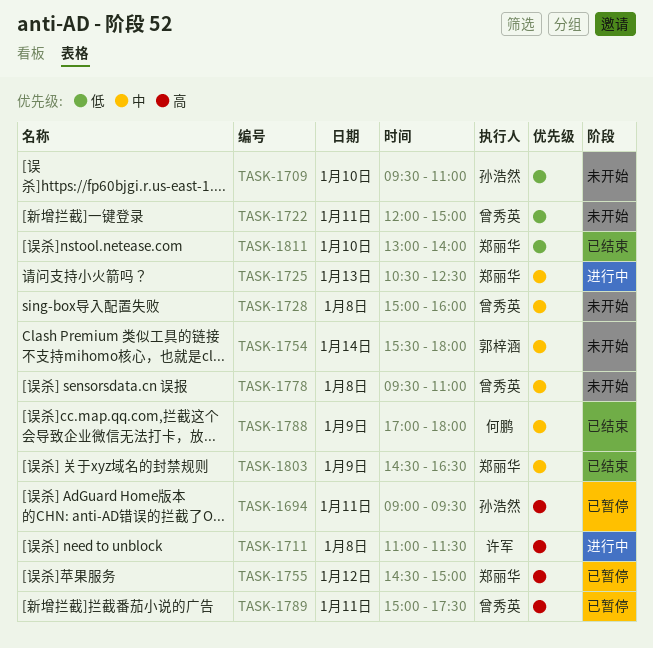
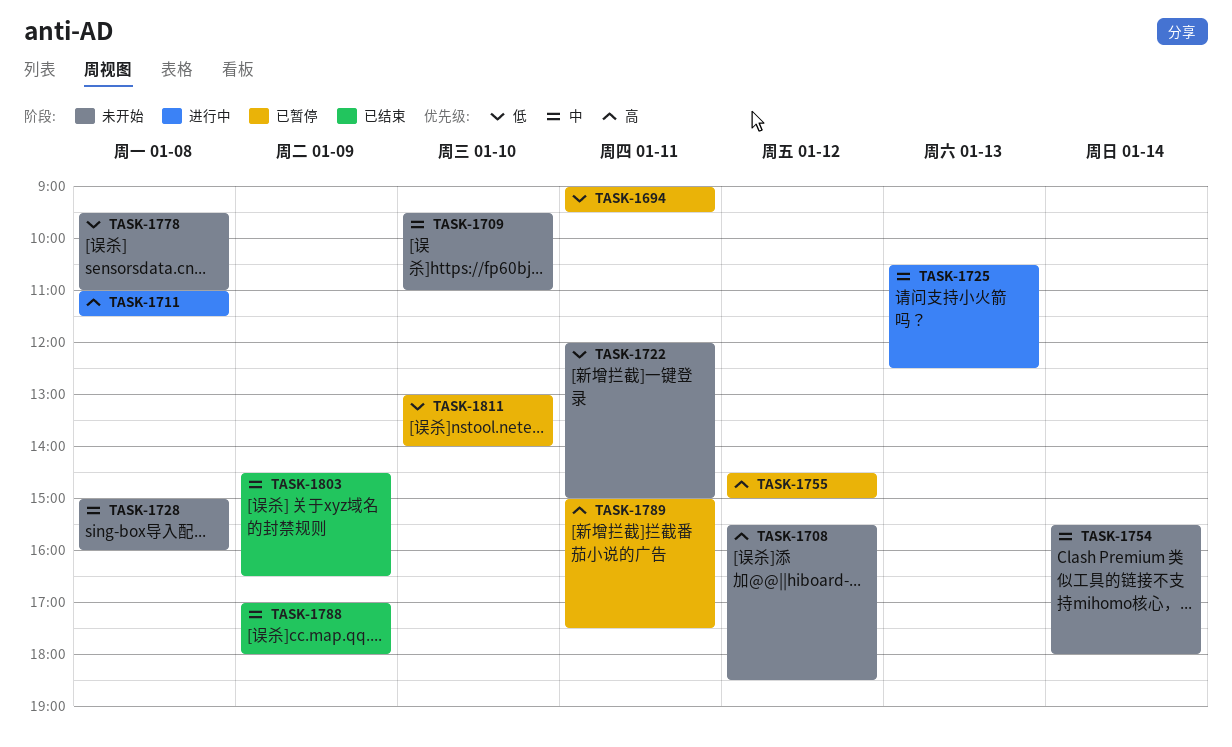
TASK-1694, priority: 高 -> 低
TASK-1708: none -> present
TASK-1709, priority: 低 -> 中
TASK-1778, priority: 中 -> 低
TASK-1811, status: 已结束 -> 已暂停

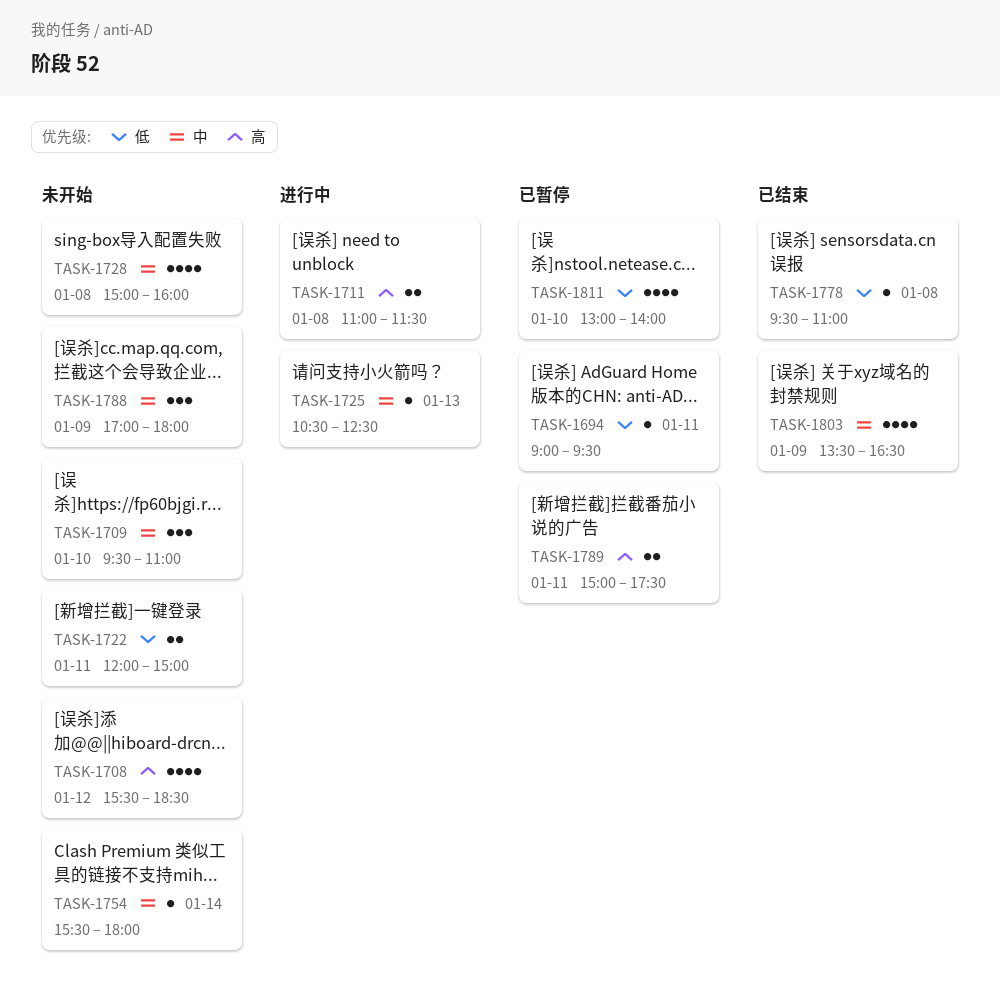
TASK-1755: present -> none
TASK-1778, status: 未开始 -> 已结束
TASK-1788, status: 已结束 -> 未开始
TASK-1803, begins: 14:30 -> 13:30

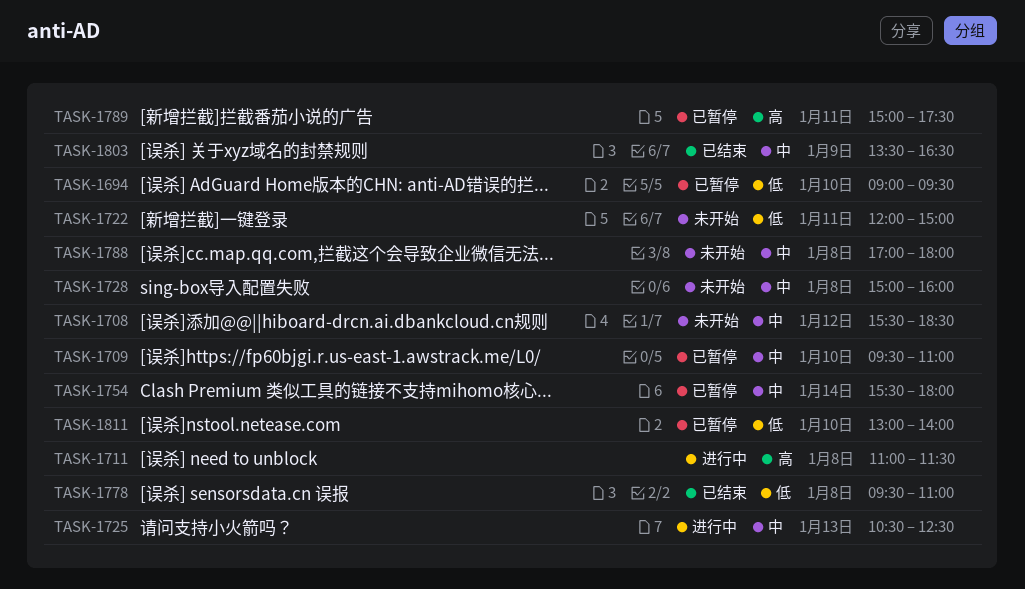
TASK-1694, day: Jan 11 -> Jan 10
TASK-1708, priority: 高 -> 中
TASK-1709, status: 未开始 -> 已暂停
TASK-1754, status: 未开始 -> 已暂停
TASK-1788, day: Jan 9 -> Jan 8

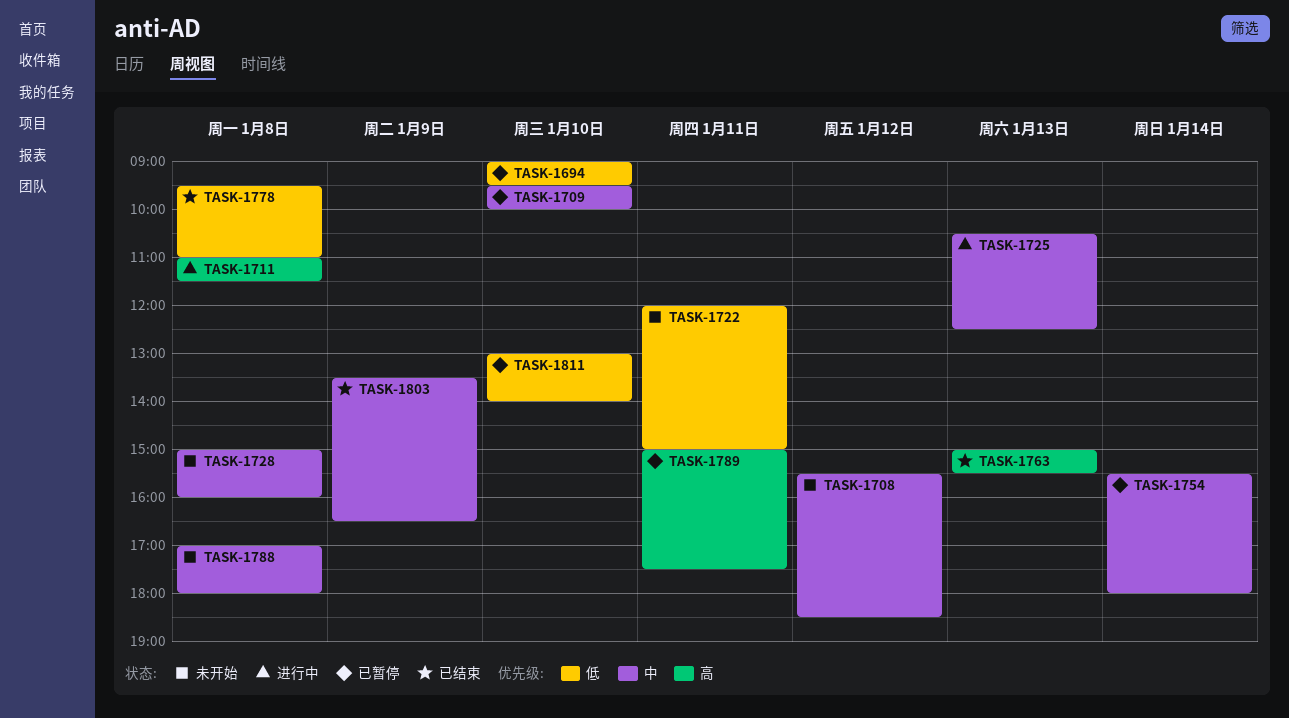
TASK-1709, ends: 11:00 -> 10:00
TASK-1763: none -> present

